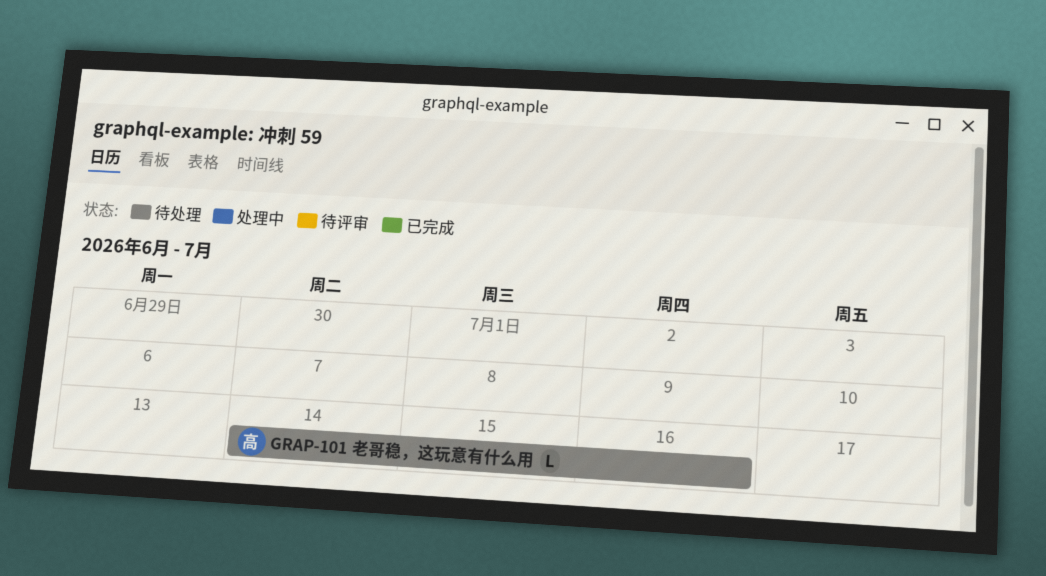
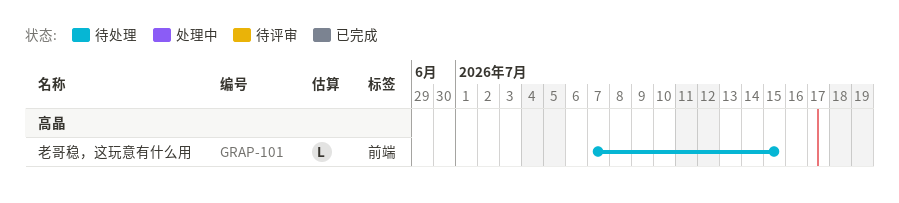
GRAP-101, start: Jul 14 -> Jul 7
GRAP-101, due: Jul 16 -> Jul 15

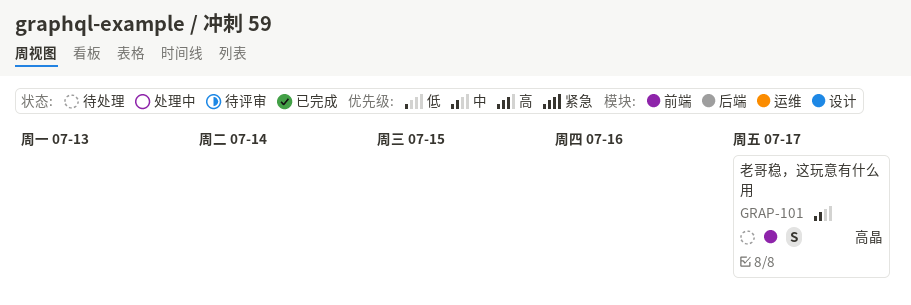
GRAP-101, estimate: L -> S
GRAP-101, due: Jul 15 -> Jul 17

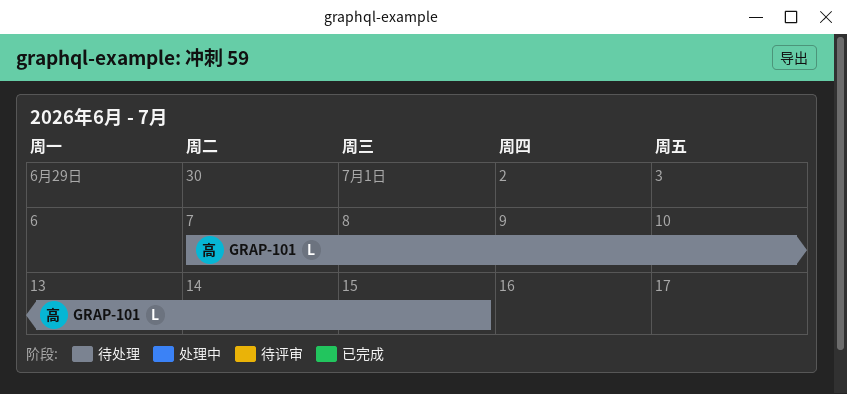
GRAP-101, estimate: S -> L
GRAP-101, due: Jul 17 -> Jul 15

